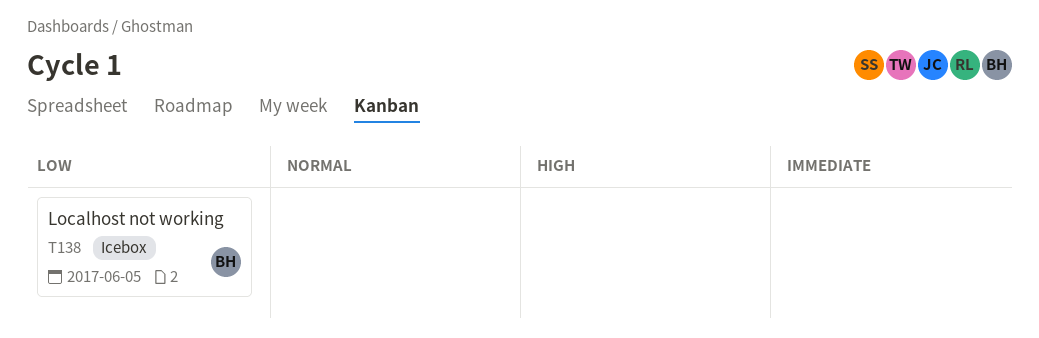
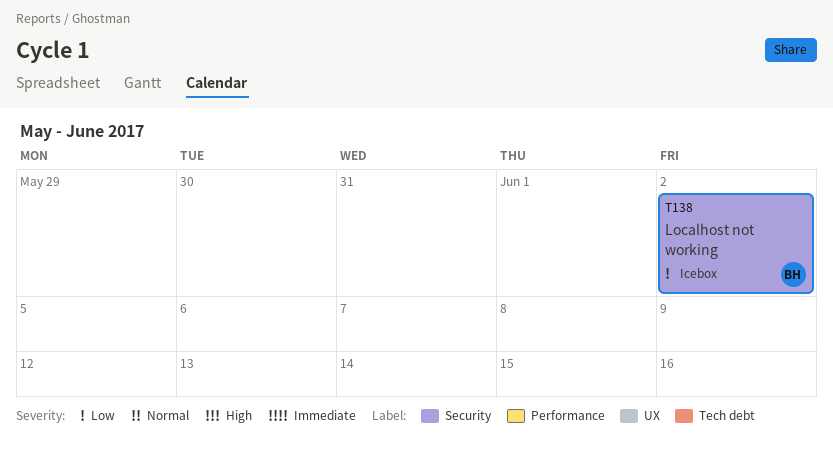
T138, due: Jun 5 -> Jun 2

